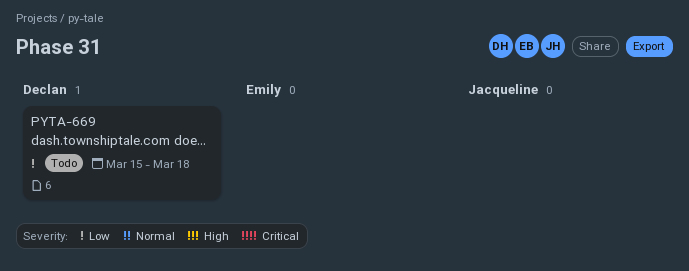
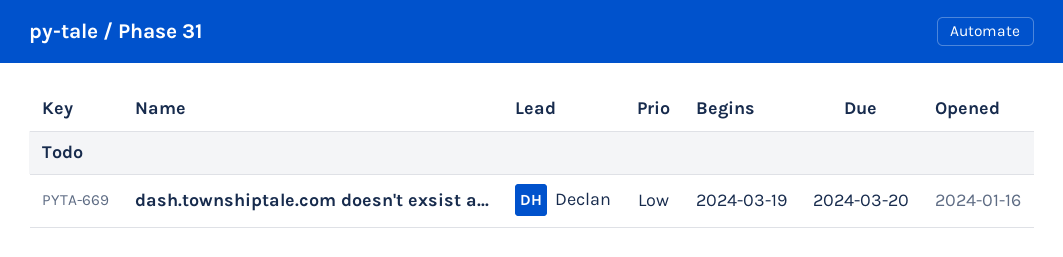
PYTA-669, start: Mar 15 -> Mar 19
PYTA-669, due: Mar 18 -> Mar 20

